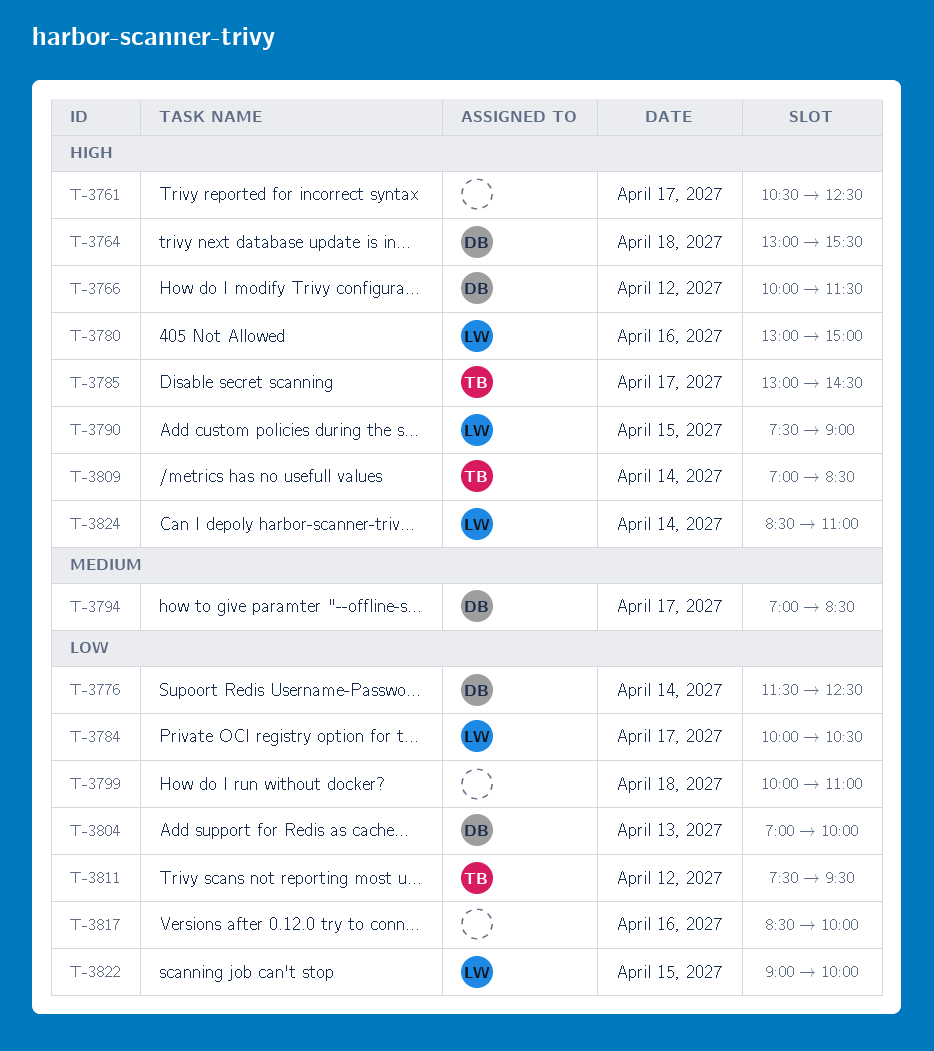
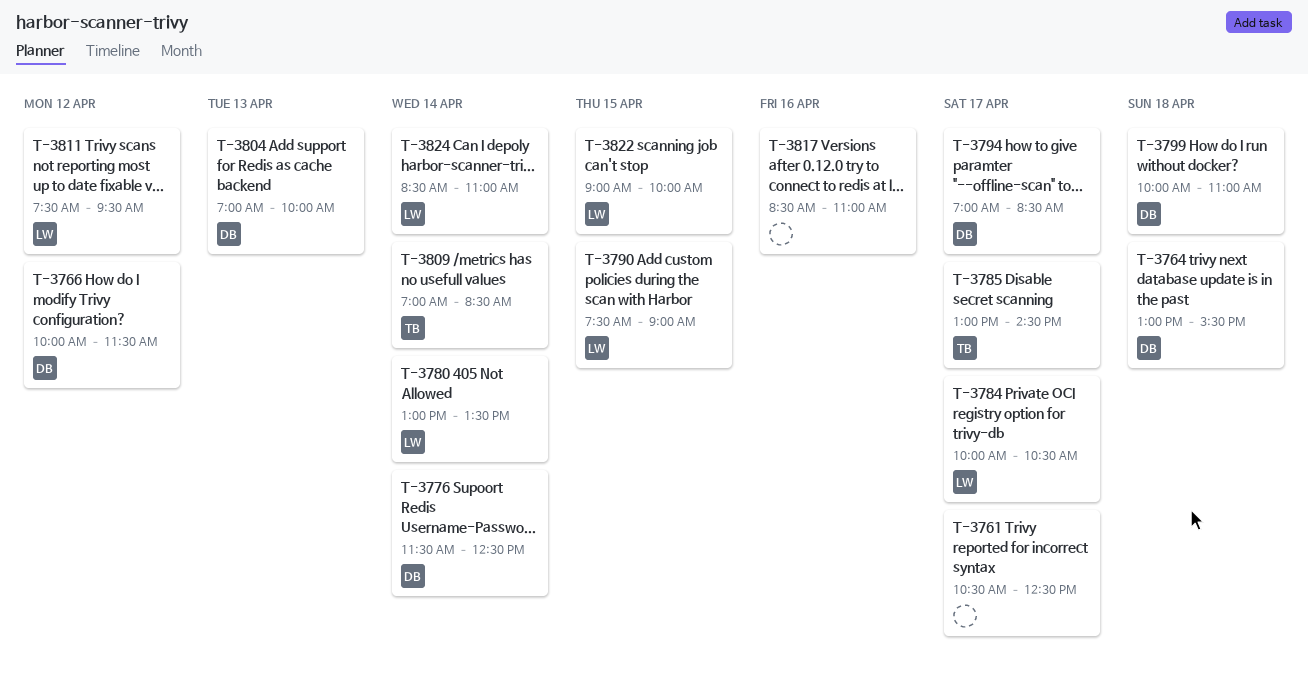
T-3780, day: Apr 16 -> Apr 14
T-3780, ends: 15:00 -> 13:30
T-3799, owner: none -> DB
T-3811, owner: TB -> LW
T-3817, ends: 10:00 -> 11:00

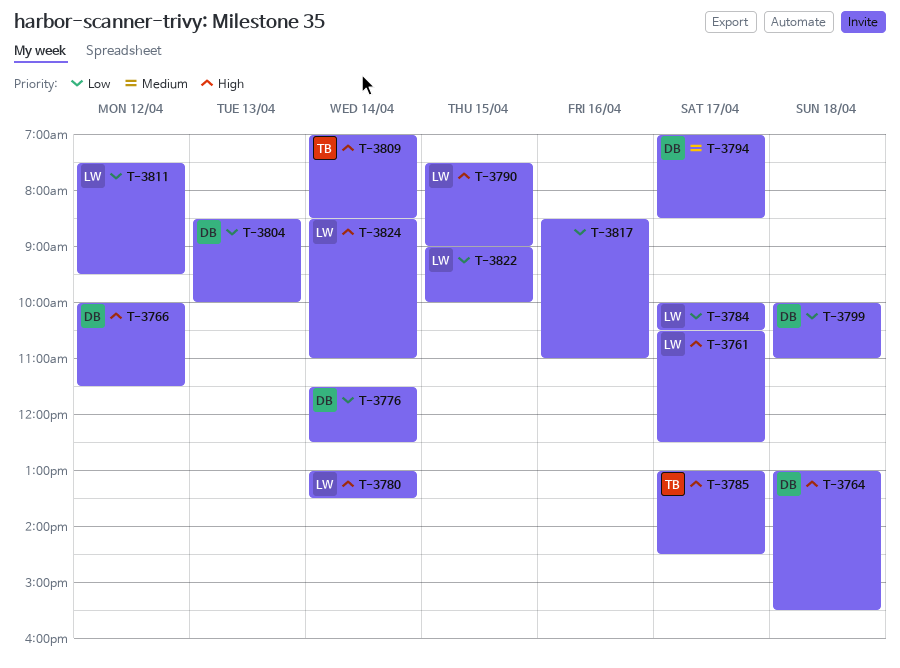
T-3761, owner: none -> LW
T-3804, begins: 07:00 -> 08:30

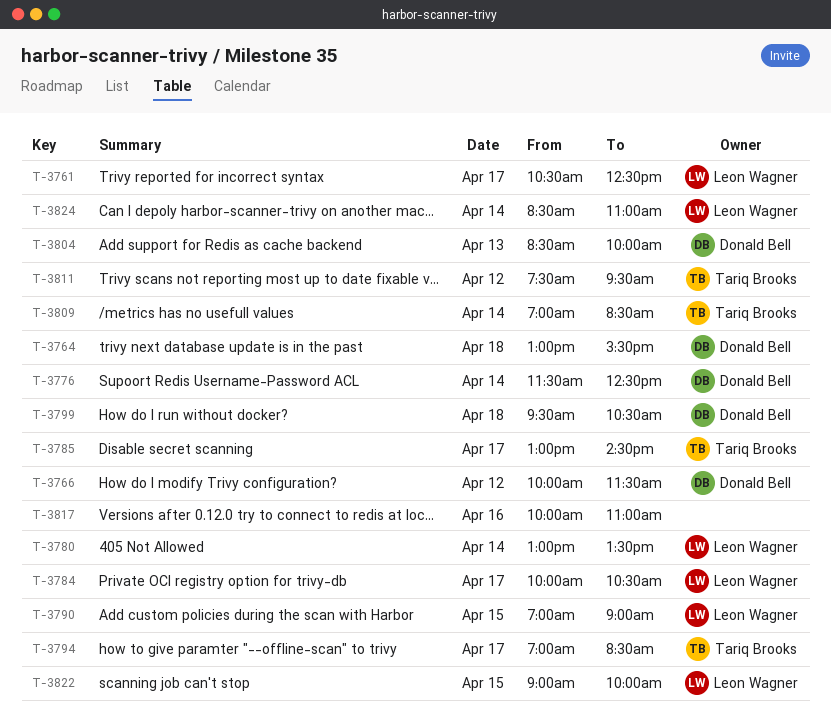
T-3790, begins: 07:30 -> 07:00
T-3794, owner: Donald Bell -> Tariq Brooks
T-3799, begins: 10:00 -> 09:30
T-3799, ends: 11:00 -> 10:30
T-3811, owner: Leon Wagner -> Tariq Brooks
T-3817, begins: 08:30 -> 10:00

